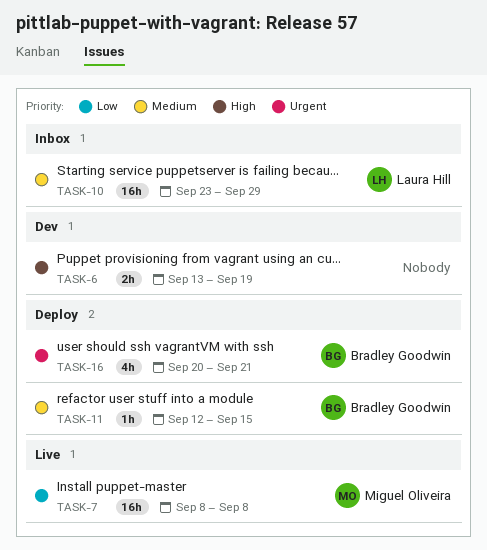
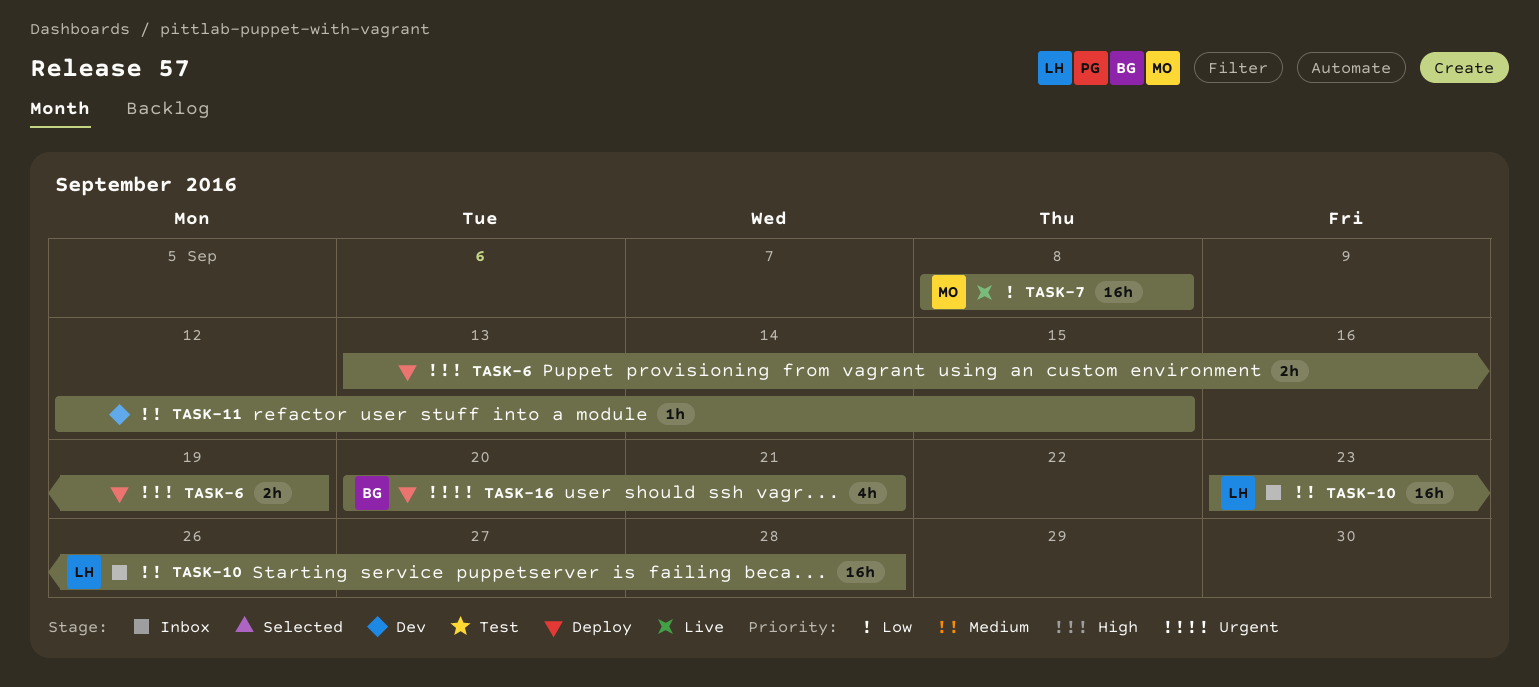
TASK-6, status: Dev -> Deploy
TASK-10, due: Sep 29 -> Sep 28
TASK-11, status: Deploy -> Dev
TASK-11, owner: Bradley Goodwin -> none

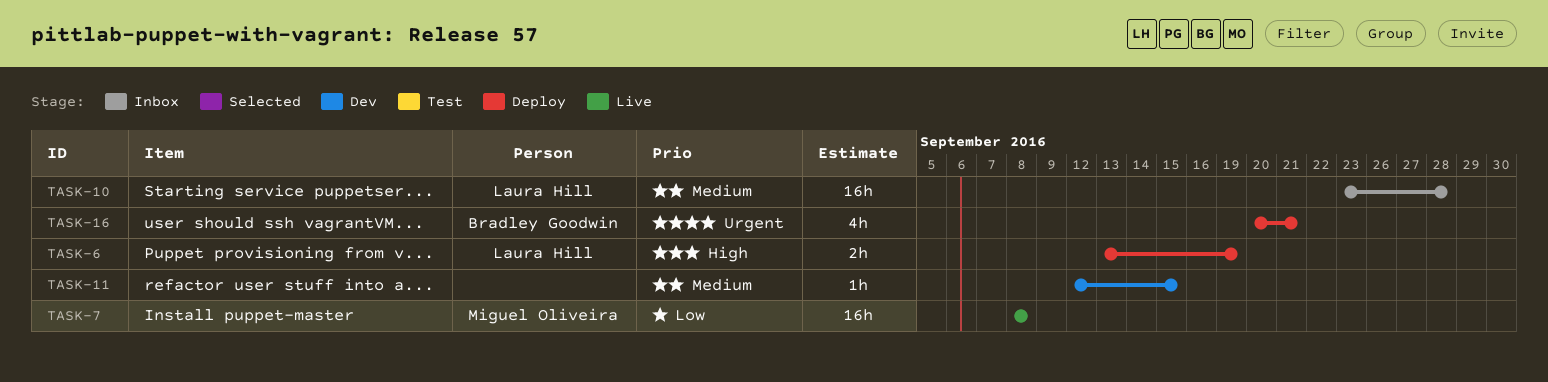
TASK-6, owner: none -> Laura Hill

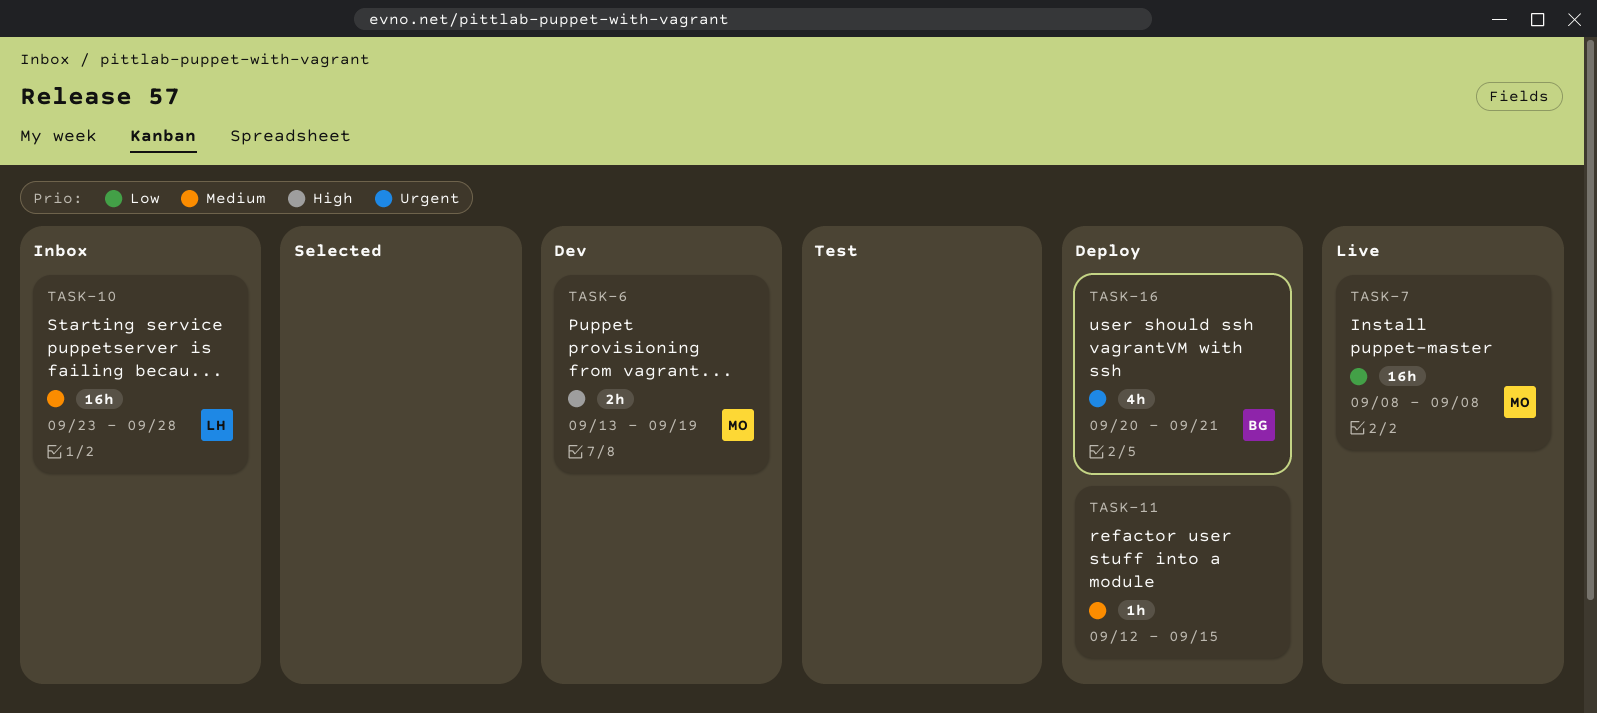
TASK-6, status: Deploy -> Dev
TASK-6, owner: Laura Hill -> Miguel Oliveira
TASK-11, status: Dev -> Deploy

